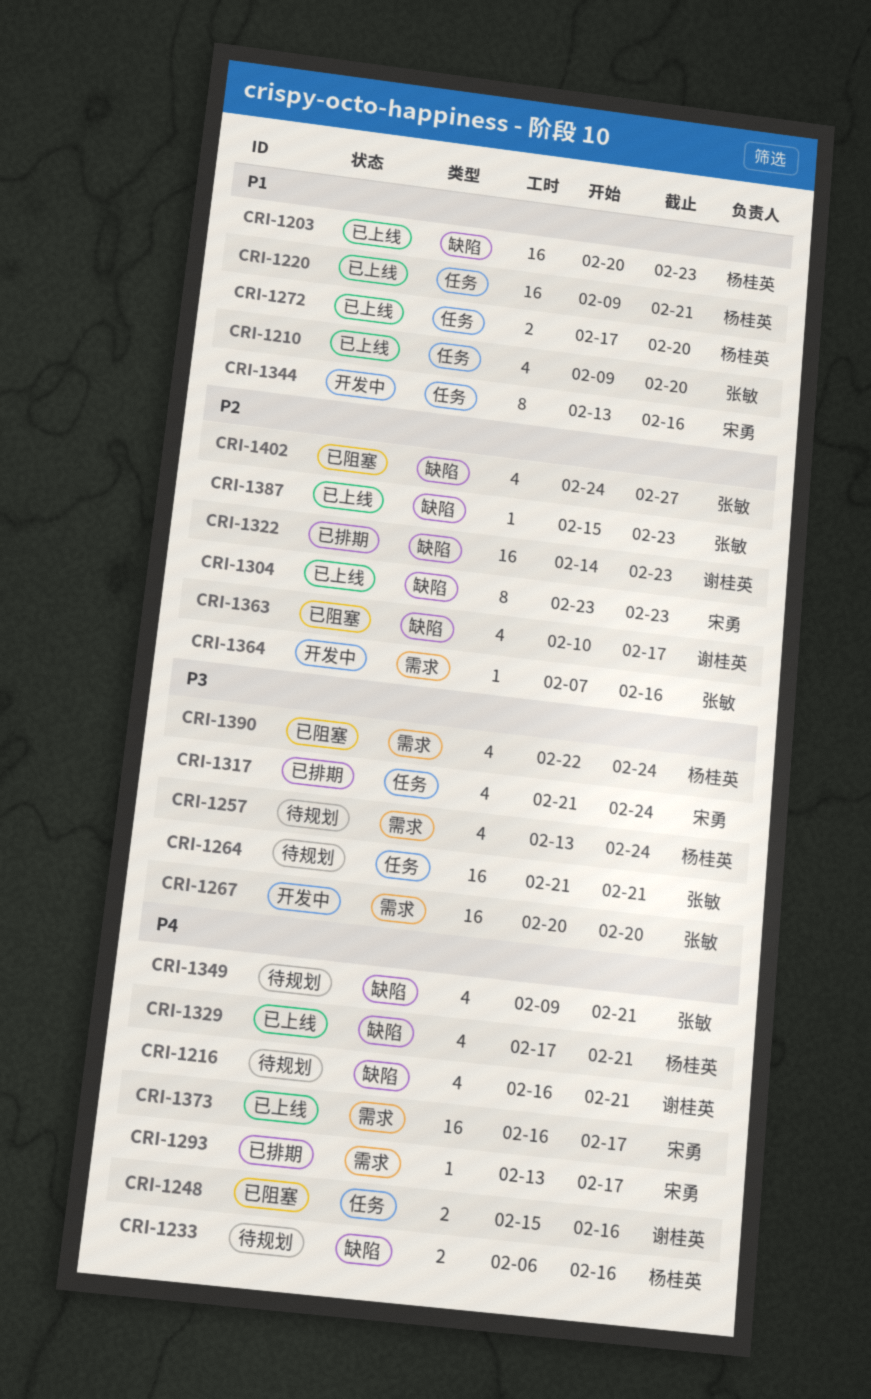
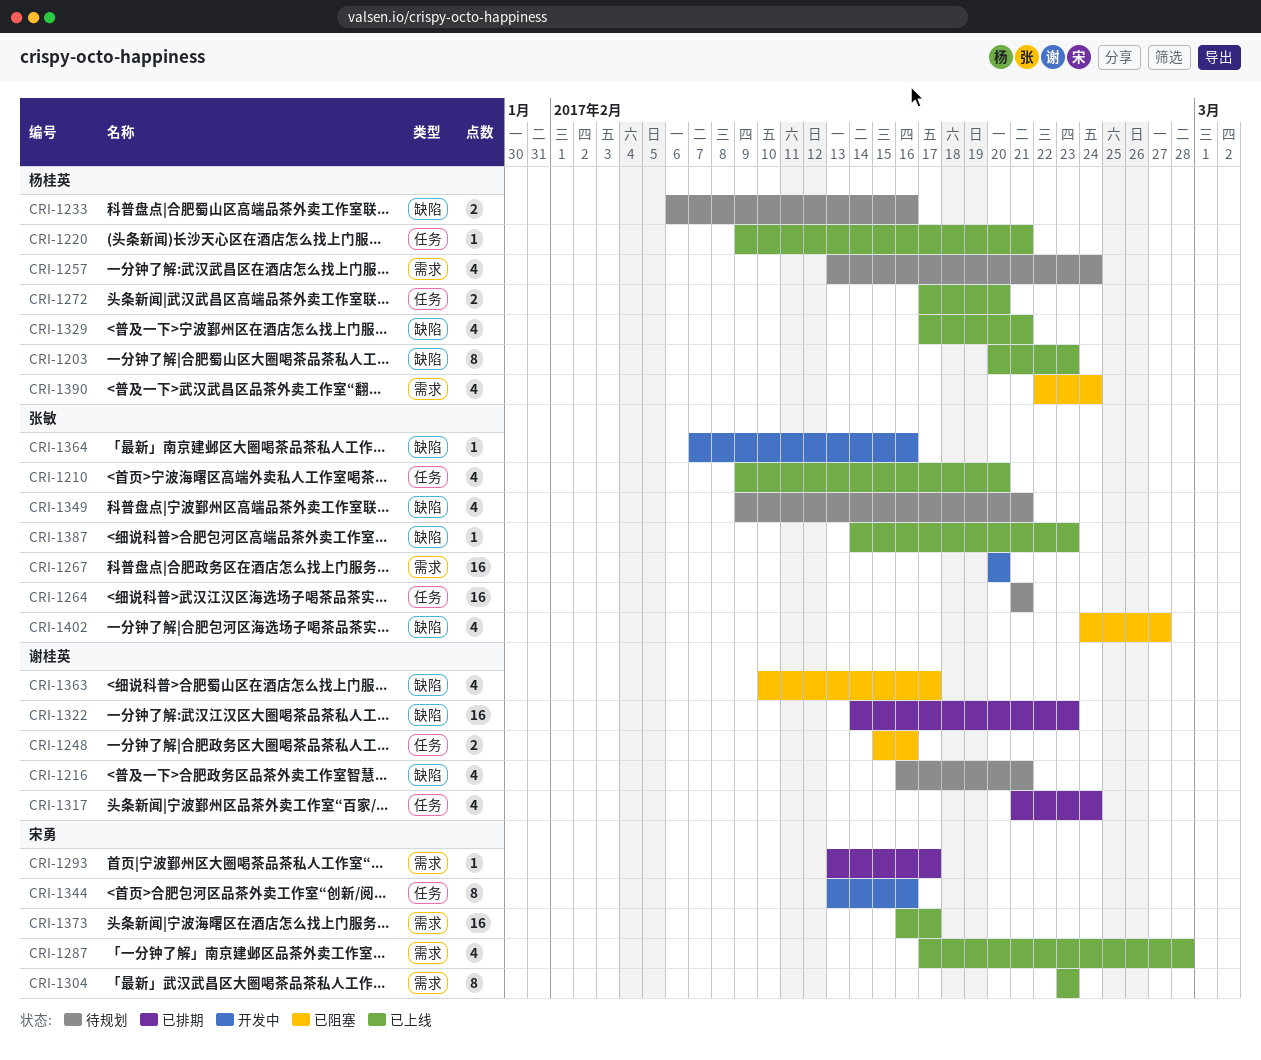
CRI-1203, estimate: 16 -> 8
CRI-1220, estimate: 16 -> 1
CRI-1287: none -> present
CRI-1304, label: 缺陷 -> 需求
CRI-1317, owner: 宋勇 -> 谢桂英
CRI-1364, label: 需求 -> 缺陷
CRI-1387, start: Feb 15 -> Feb 14

